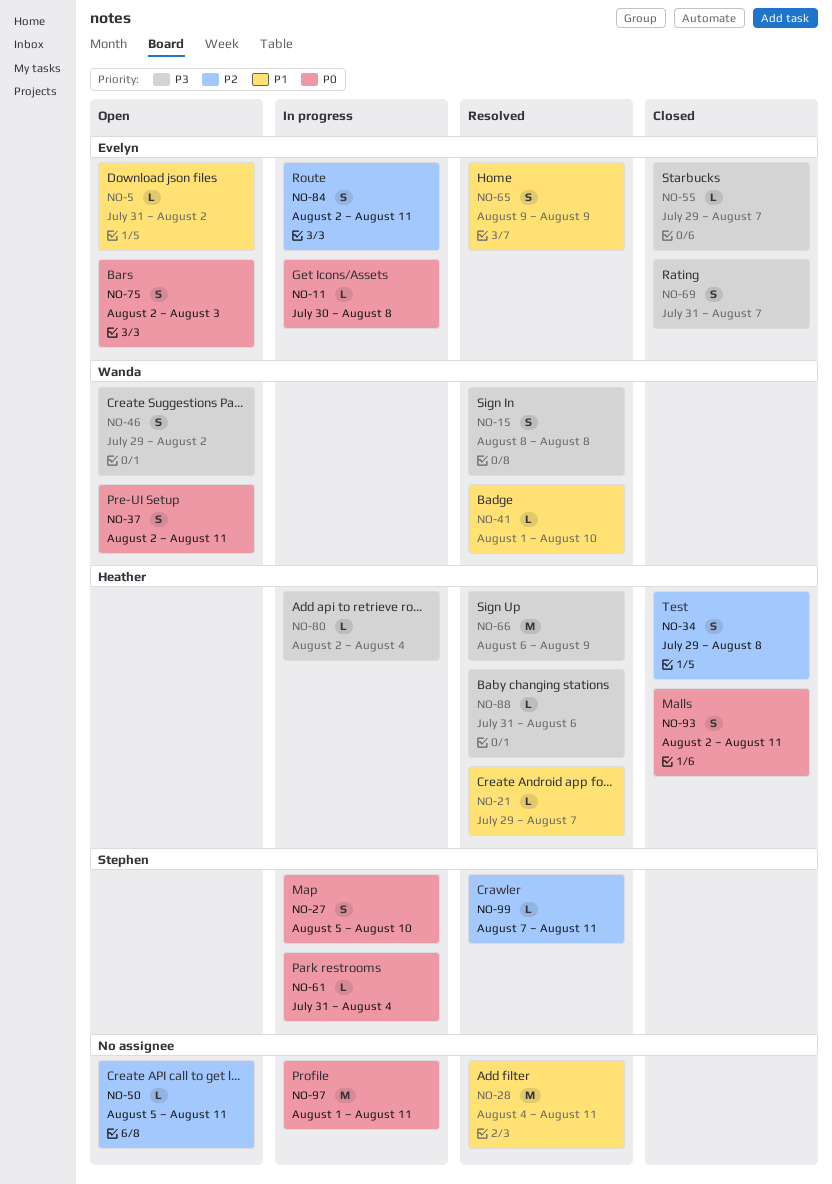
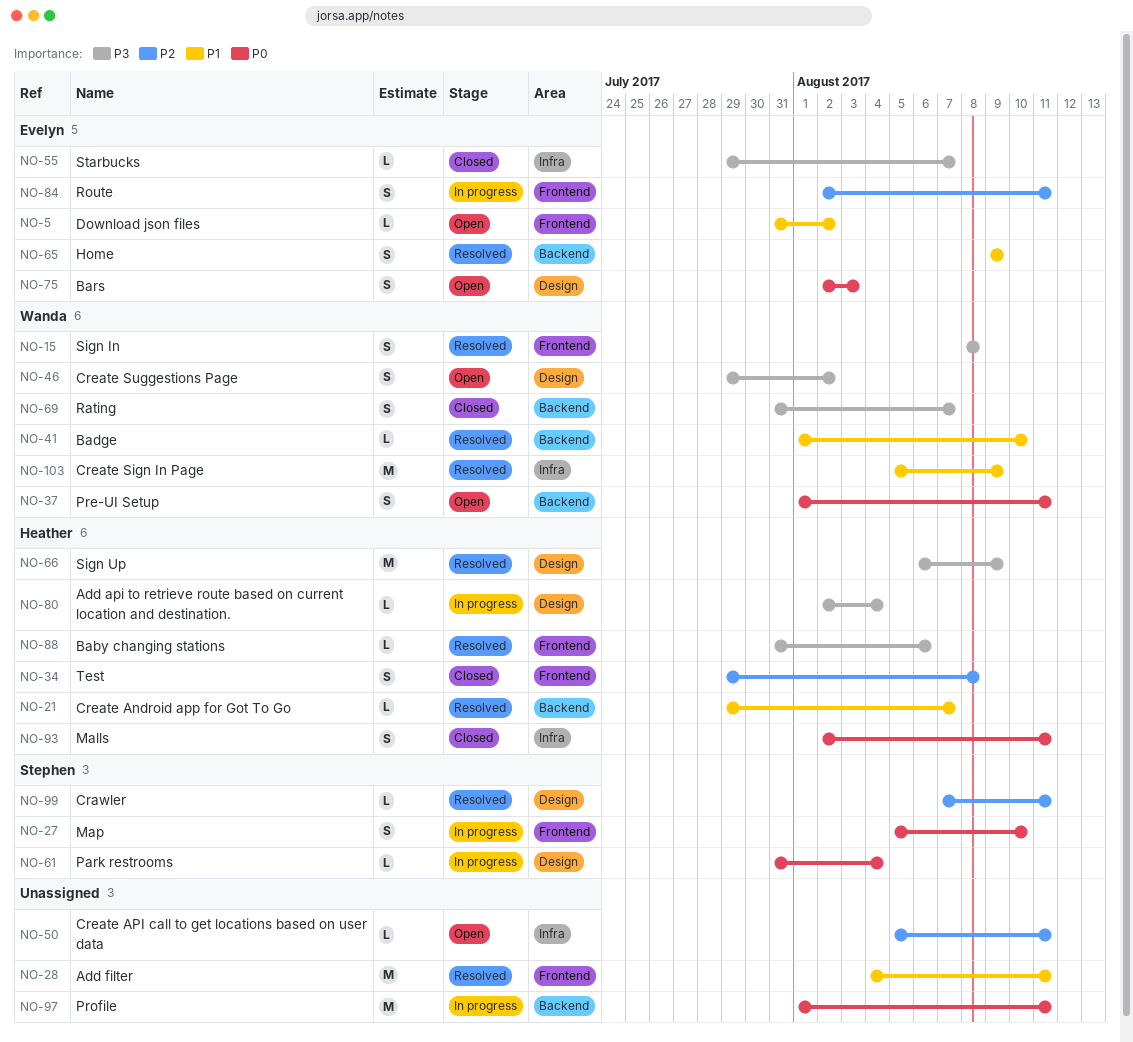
NO-11: present -> none
NO-37, start: Aug 2 -> Aug 1
NO-69, owner: Evelyn -> Wanda
NO-103: none -> present

